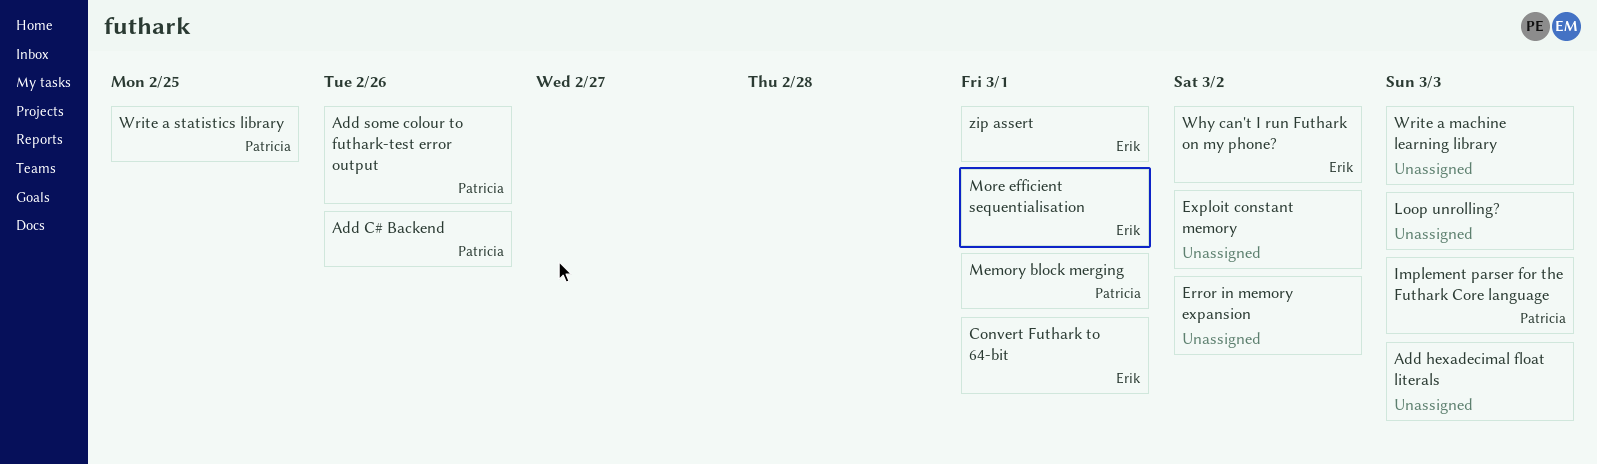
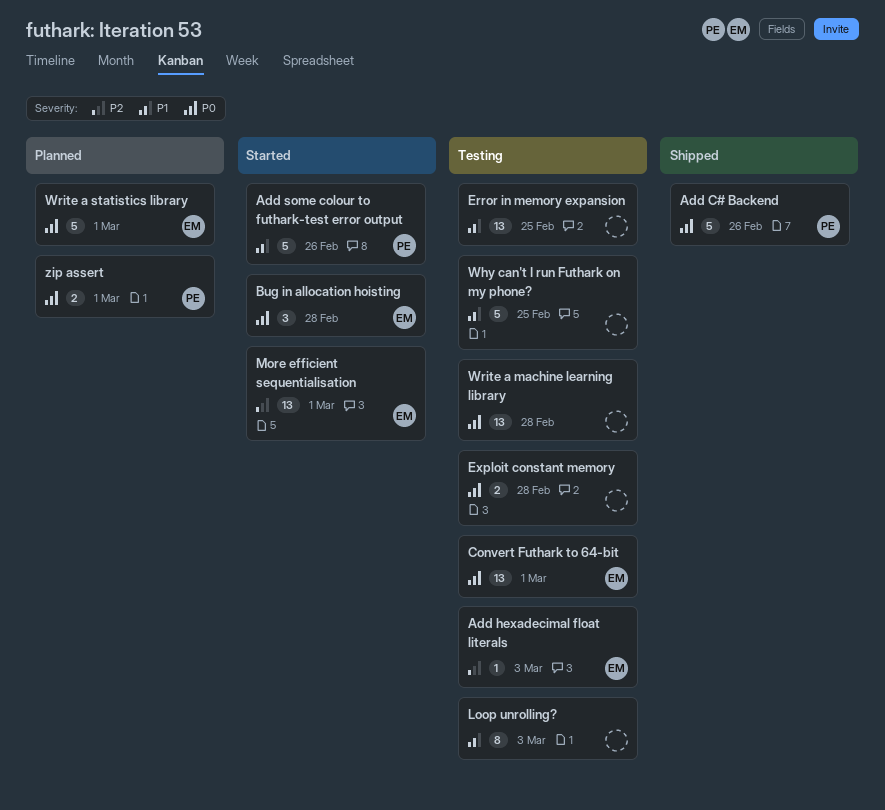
Add hexadecimal float literals, owner: none -> Erik
Bug in allocation hoisting: none -> present
Error in memory expansion, due: Mar 2 -> Feb 25
Exploit constant memory, due: Mar 2 -> Feb 28
Implement parser for the Futhark Core language: present -> none
Memory block merging: present -> none
Why can't I run Futhark on my phone?, owner: Erik -> none
Why can't I run Futhark on my phone?, due: Mar 2 -> Feb 25
Write a machine learning library, due: Mar 3 -> Feb 28
Write a statistics library, owner: Patricia -> Erik
Write a statistics library, due: Feb 25 -> Mar 1
zip assert, owner: Erik -> Patricia

